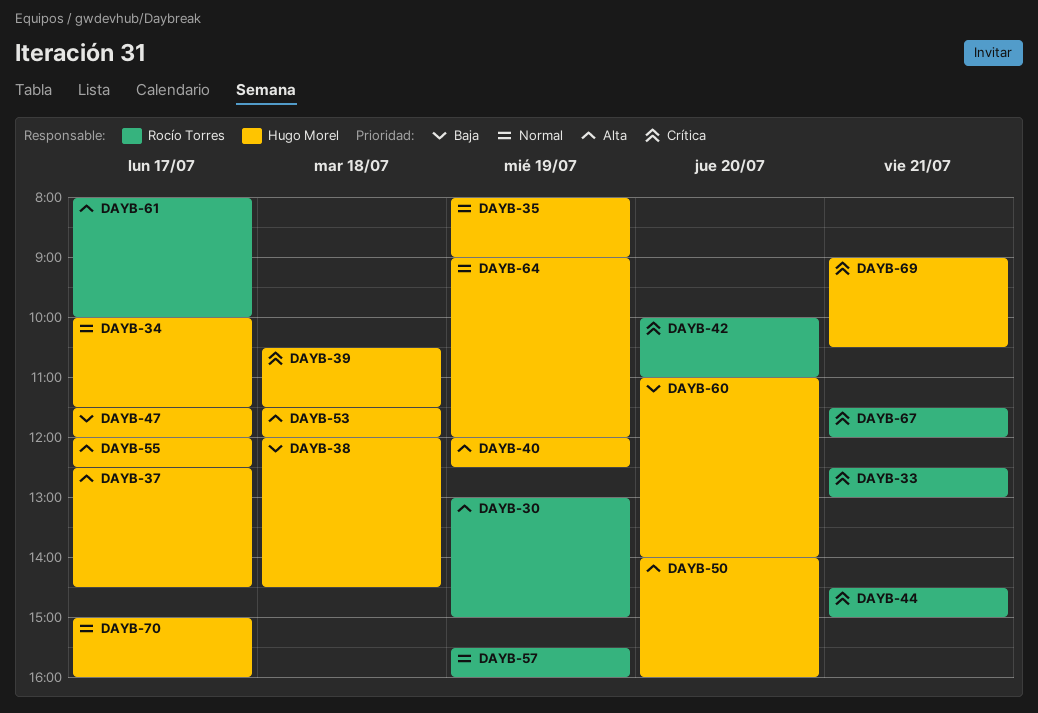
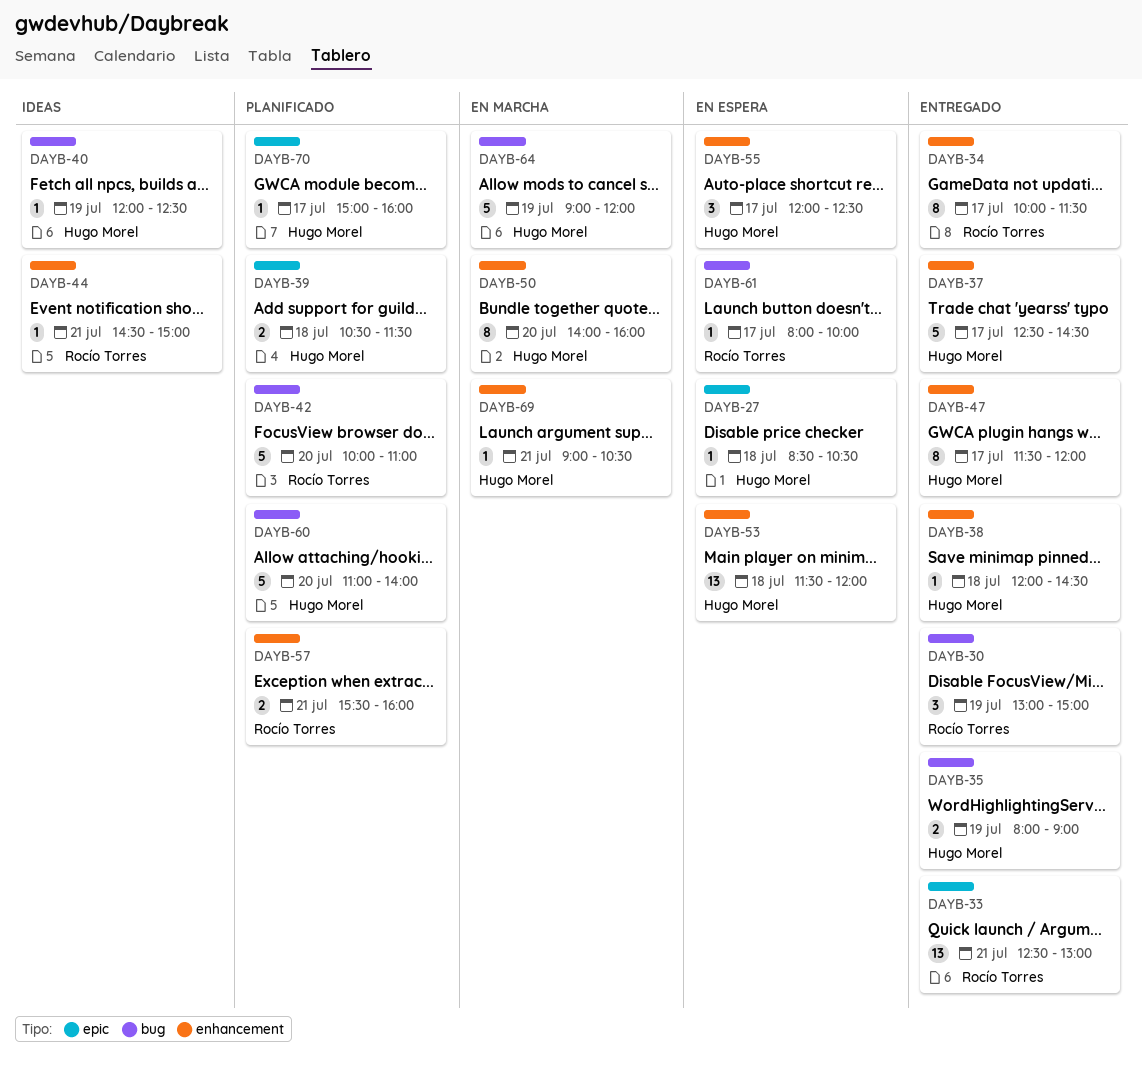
DAYB-27: none -> present
DAYB-34, owner: Hugo Morel -> Rocío Torres
DAYB-57, day: Jul 19 -> Jul 21
DAYB-67: present -> none

